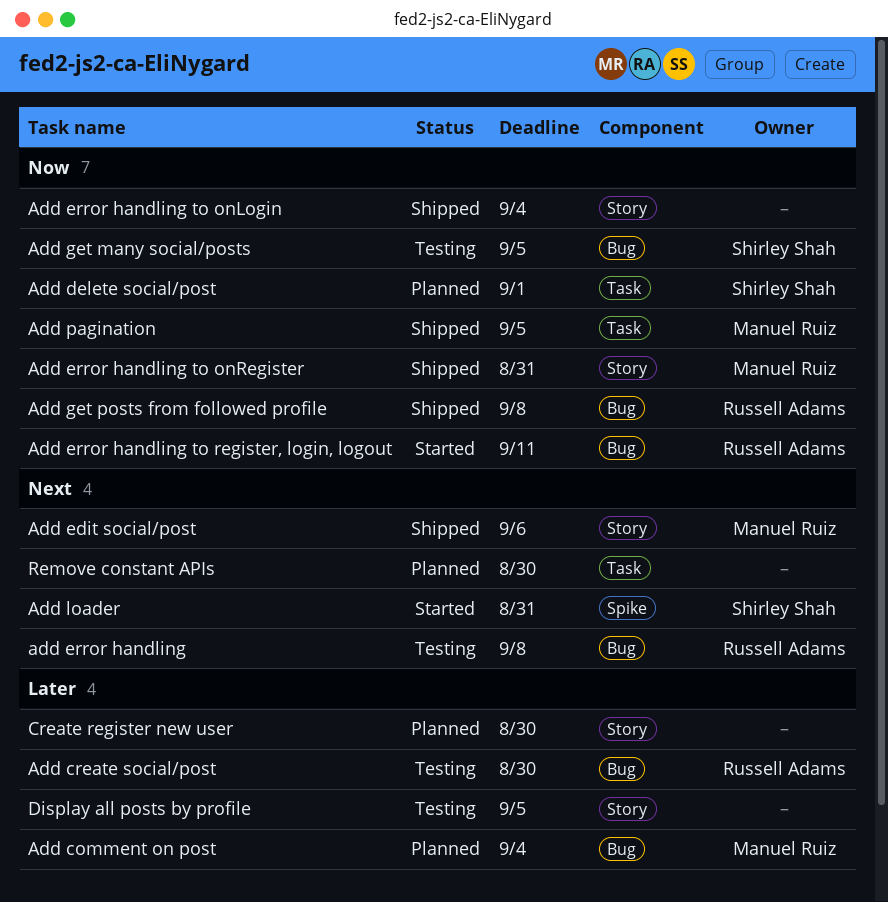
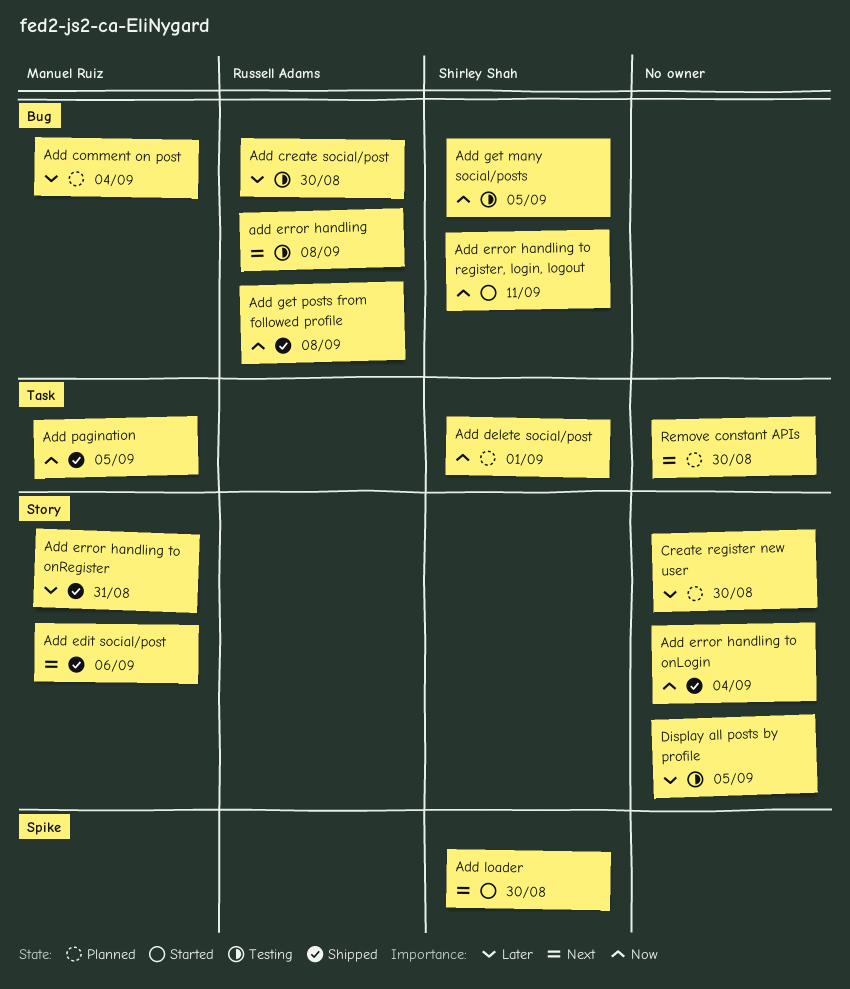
Add error handling to onRegister, priority: Now -> Later
Add error handling to register, login, logout, owner: Russell Adams -> Shirley Shah
Add loader, due: Aug 31 -> Aug 30

